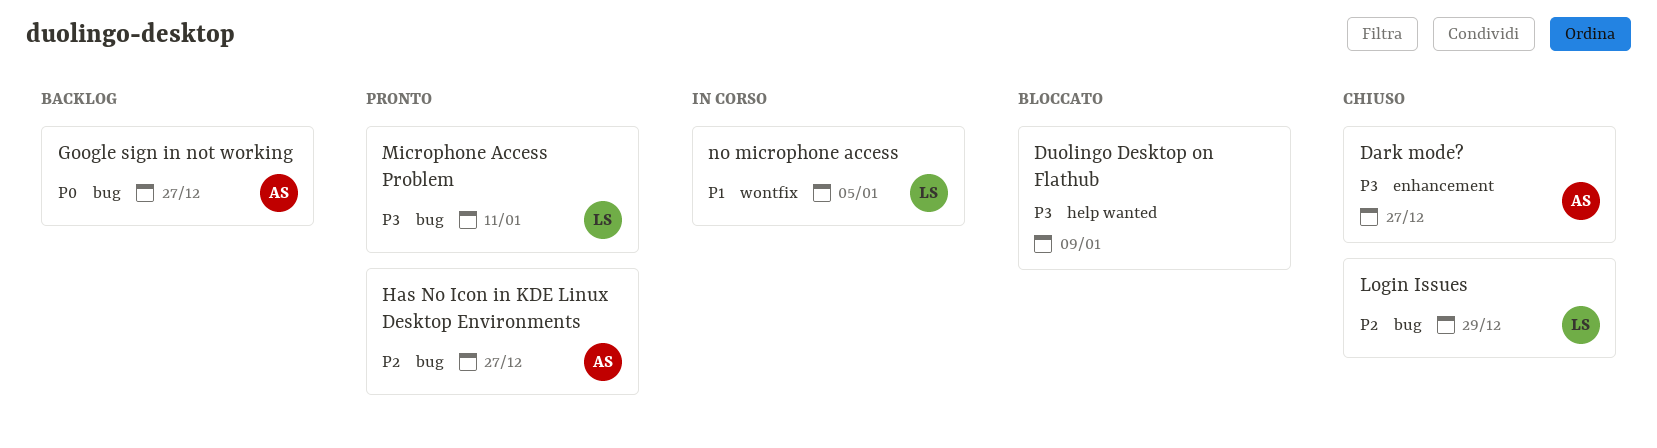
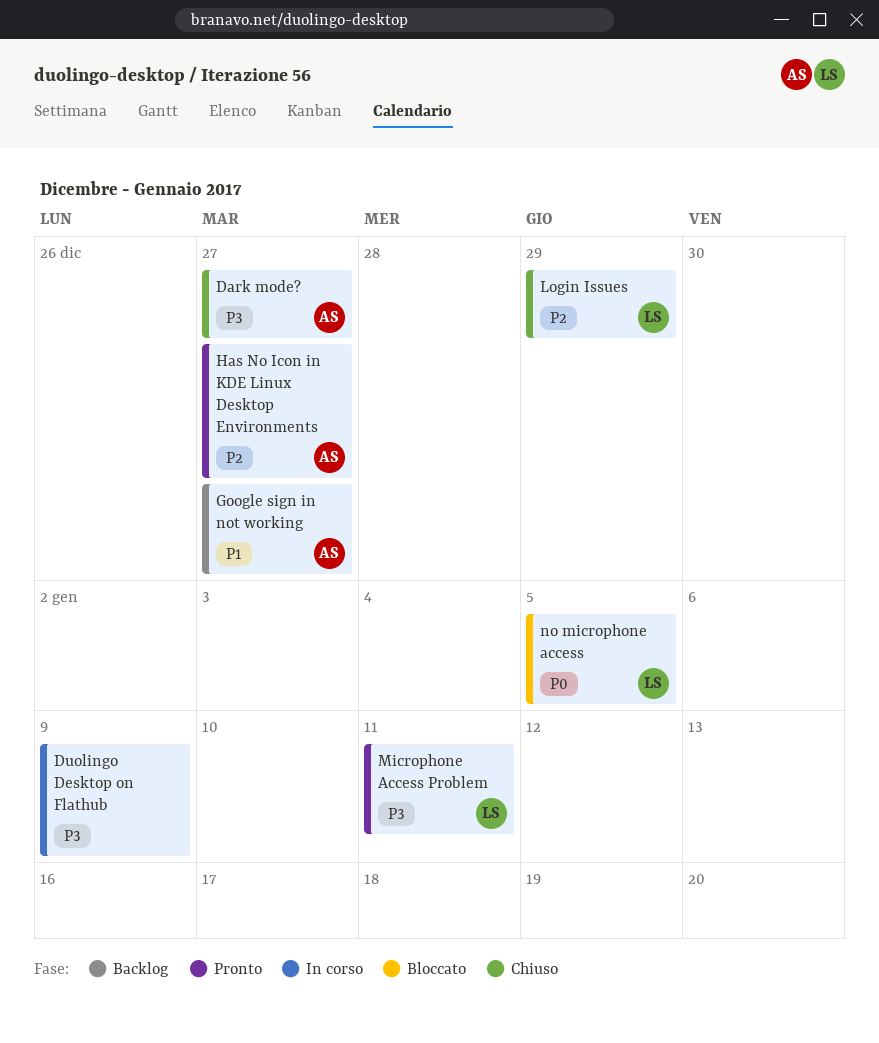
Duolingo Desktop on Flathub, status: Bloccato -> In corso
Google sign in not working, priority: P0 -> P1
no microphone access, status: In corso -> Bloccato
no microphone access, priority: P1 -> P0

